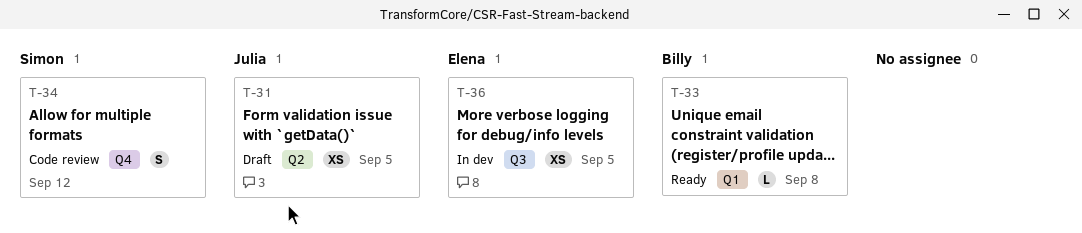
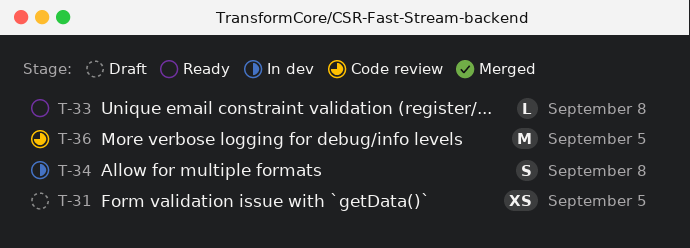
T-34, status: Code review -> In dev
T-34, due: Sep 12 -> Sep 8
T-36, status: In dev -> Code review
T-36, estimate: XS -> M

